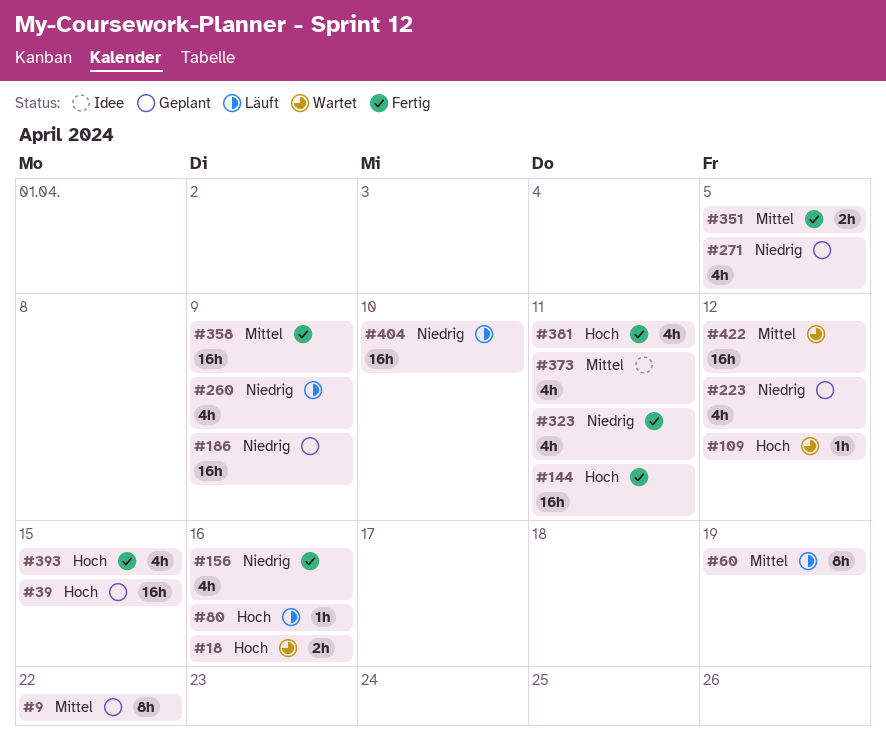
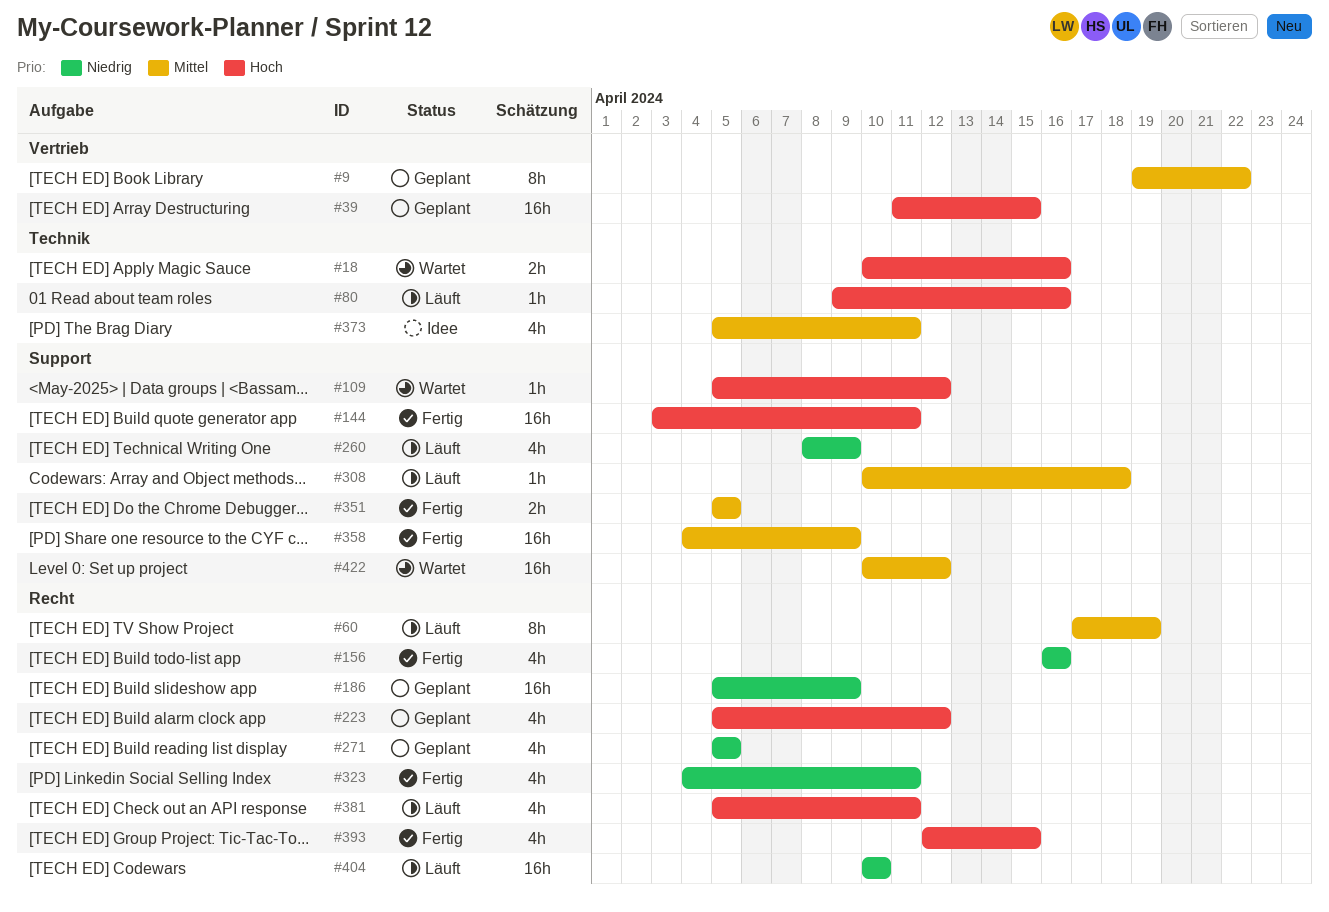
#223, priority: Niedrig -> Hoch
#308: none -> present
#381, status: Fertig -> Läuft

